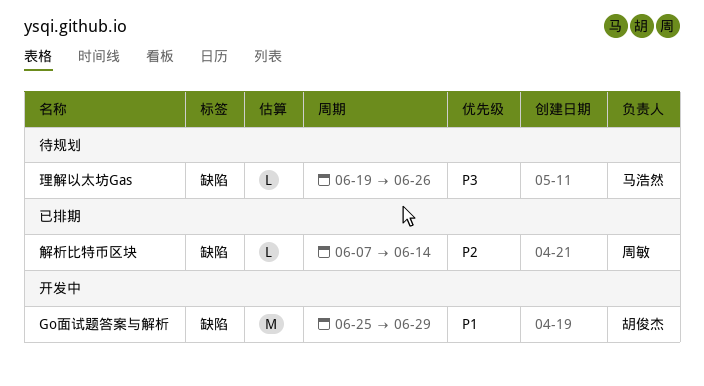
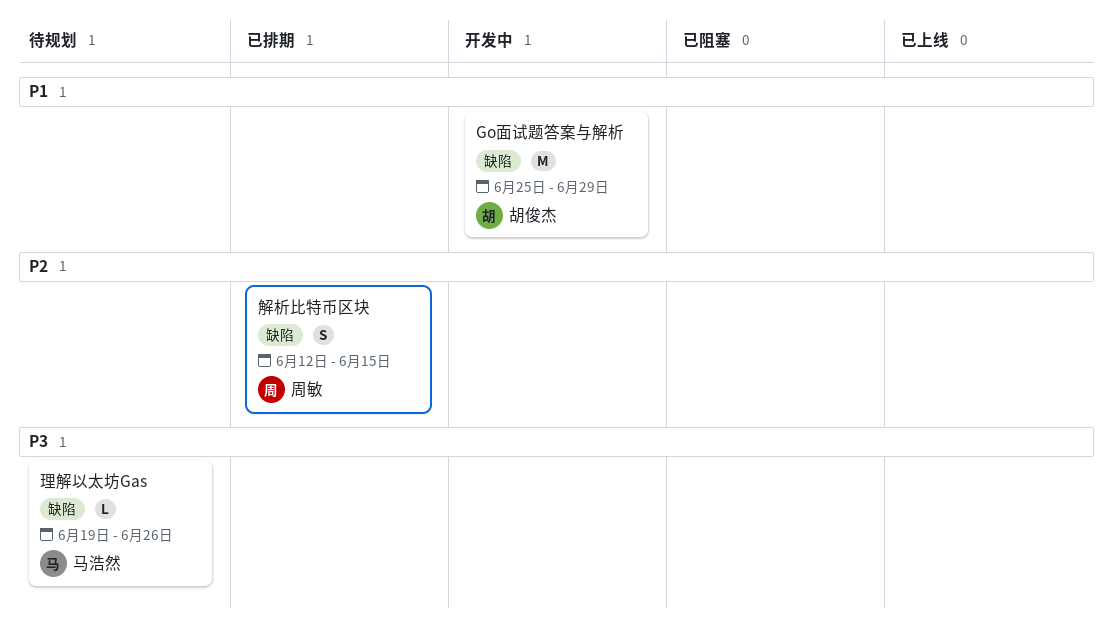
解析比特币区块, estimate: L -> S
解析比特币区块, start: Jun 7 -> Jun 12
解析比特币区块, due: Jun 14 -> Jun 15

